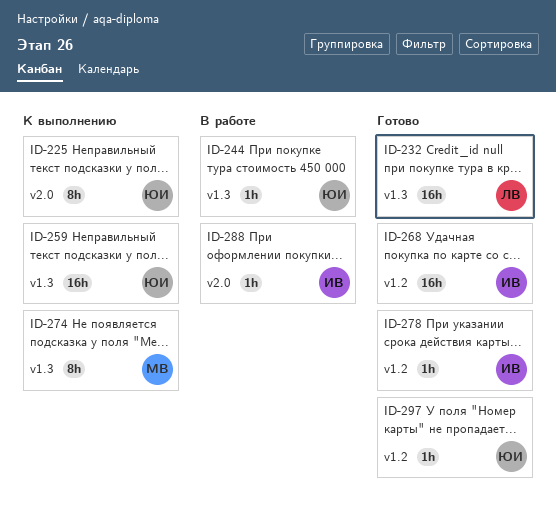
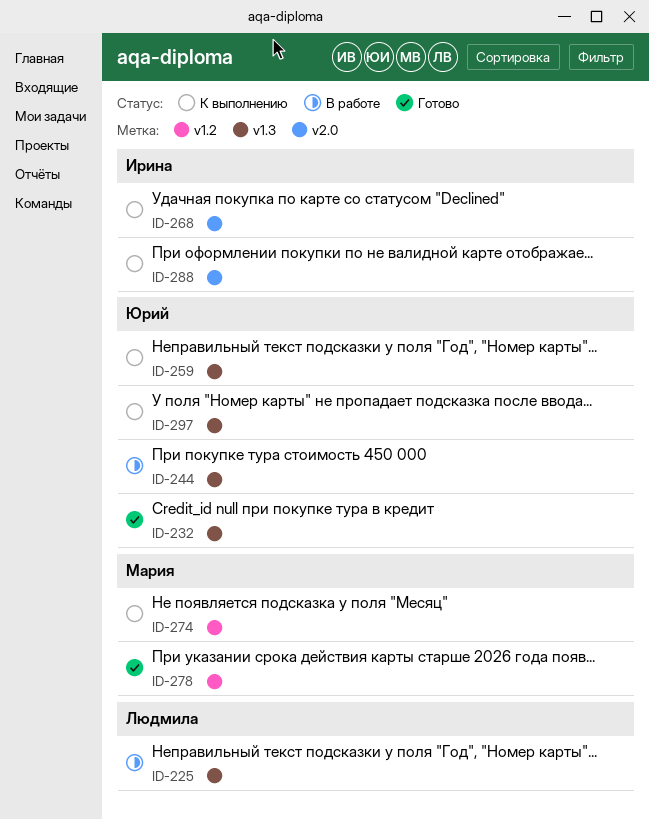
ID-225, status: К выполнению -> В работе
ID-225, owner: Юрий -> Людмила
ID-225, label: v2.0 -> v1.3
ID-232, owner: Людмила -> Юрий
ID-268, status: Готово -> К выполнению
ID-268, label: v1.2 -> v2.0
ID-274, label: v1.3 -> v1.2
ID-278, owner: Ирина -> Мария
ID-288, status: В работе -> К выполнению
ID-297, status: Готово -> К выполнению
ID-297, label: v1.2 -> v1.3

